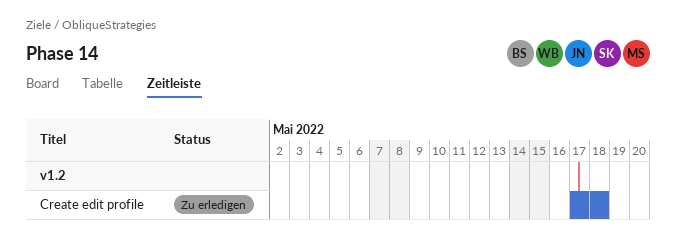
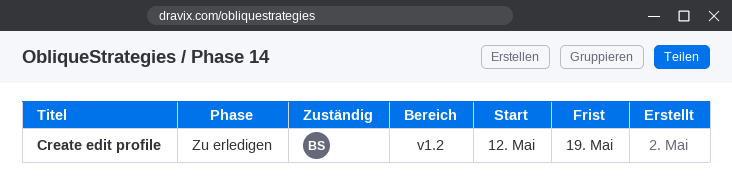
Create edit profile, start: May 17 -> May 12
Create edit profile, due: May 18 -> May 19

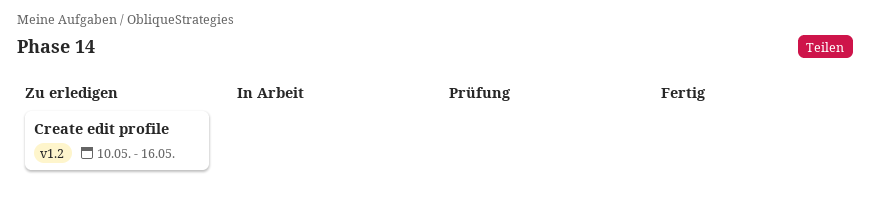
Create edit profile, start: May 12 -> May 10
Create edit profile, due: May 19 -> May 16

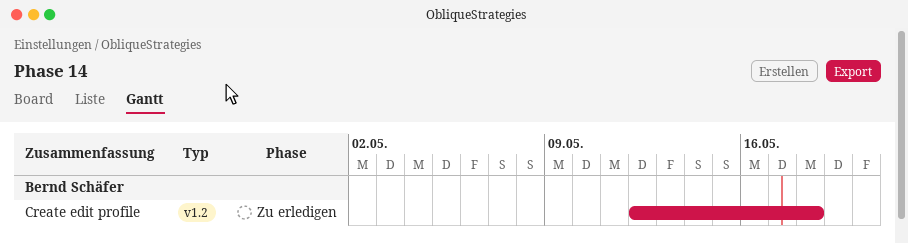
Create edit profile, start: May 10 -> May 12
Create edit profile, due: May 16 -> May 18

